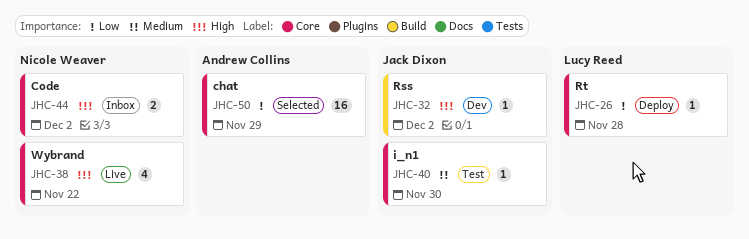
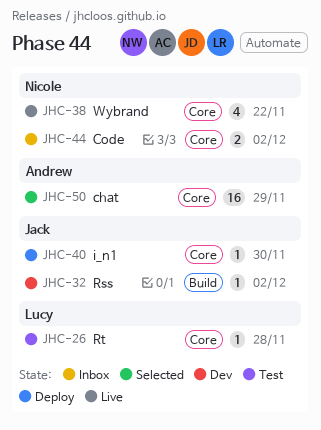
JHC-26, status: Deploy -> Test
JHC-40, status: Test -> Deploy

